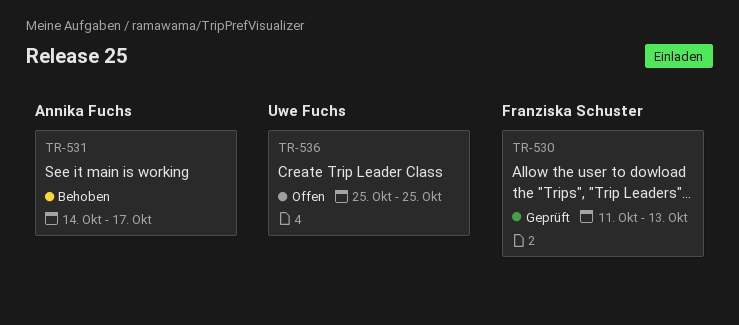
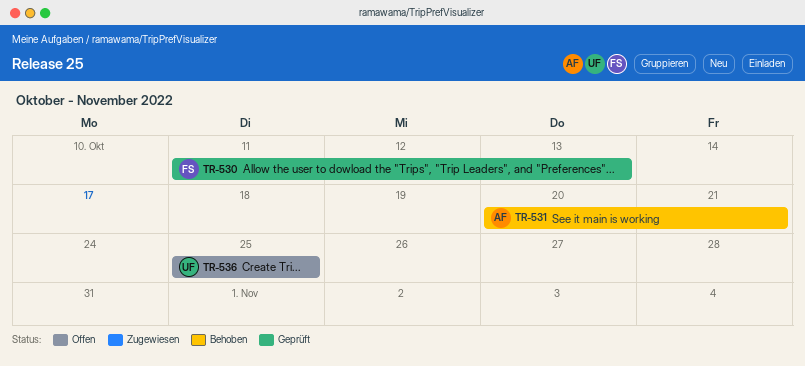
TR-531, start: Oct 14 -> Oct 20
TR-531, due: Oct 17 -> Oct 21

